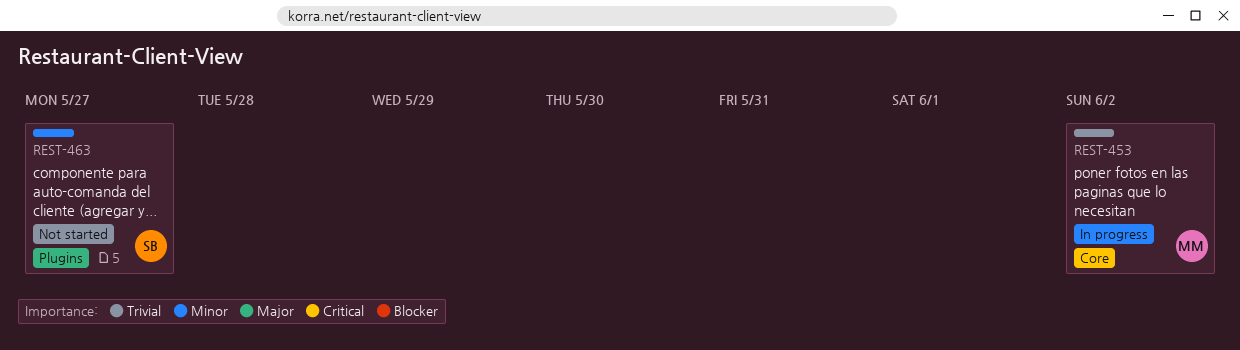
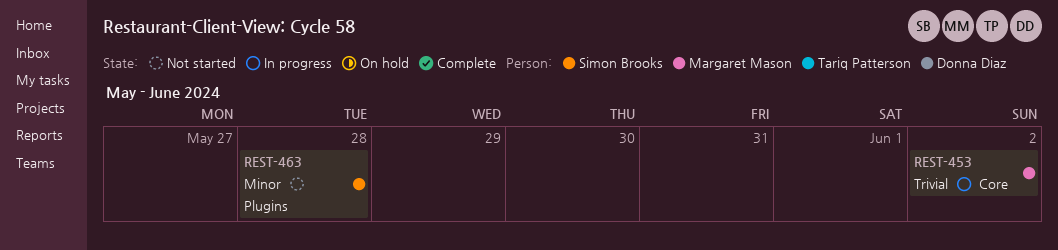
REST-463, due: May 27 -> May 28

